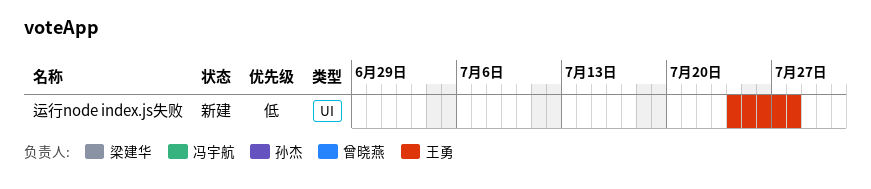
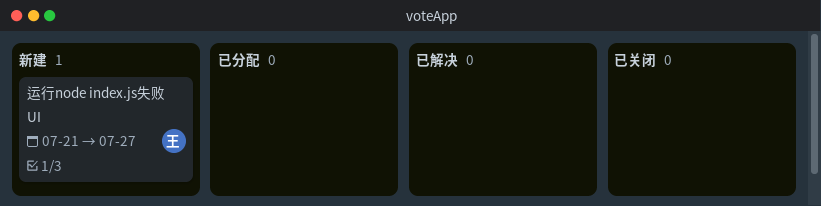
运行node index.js失败, start: Jul 24 -> Jul 21
运行node index.js失败, due: Jul 28 -> Jul 27

